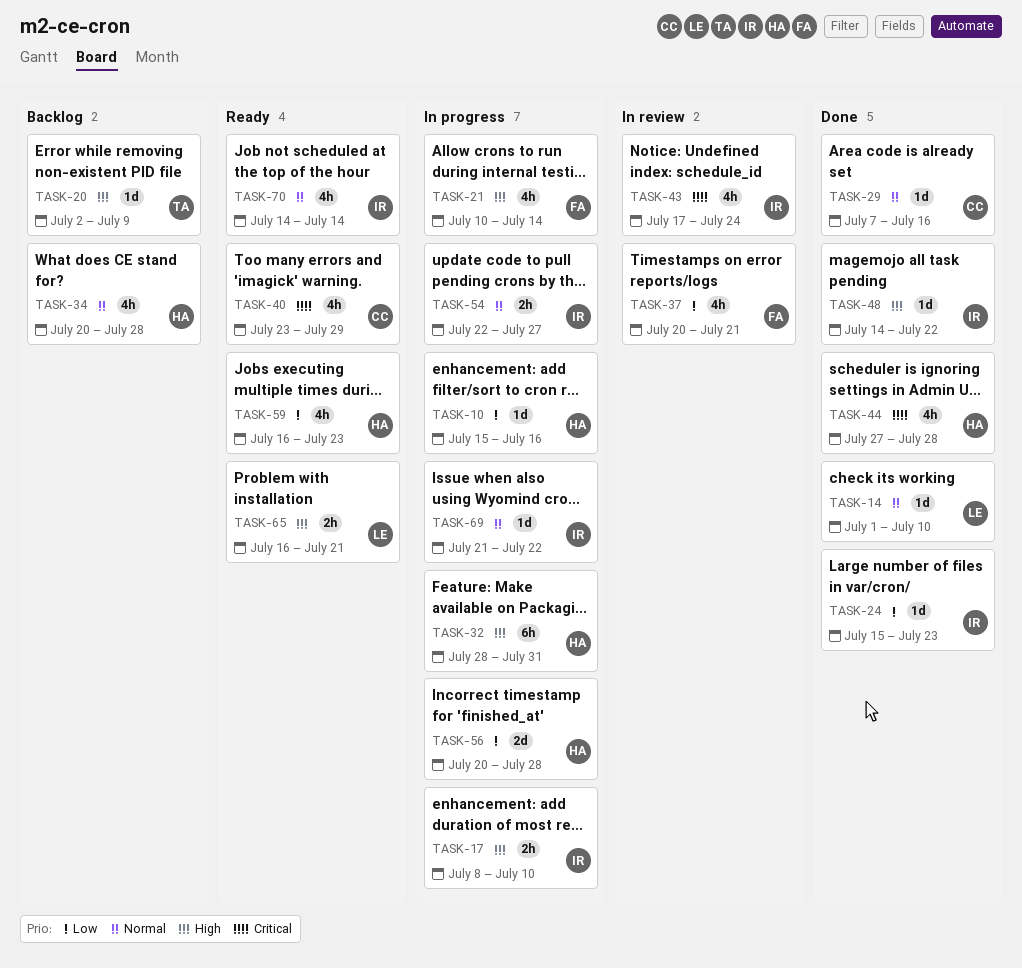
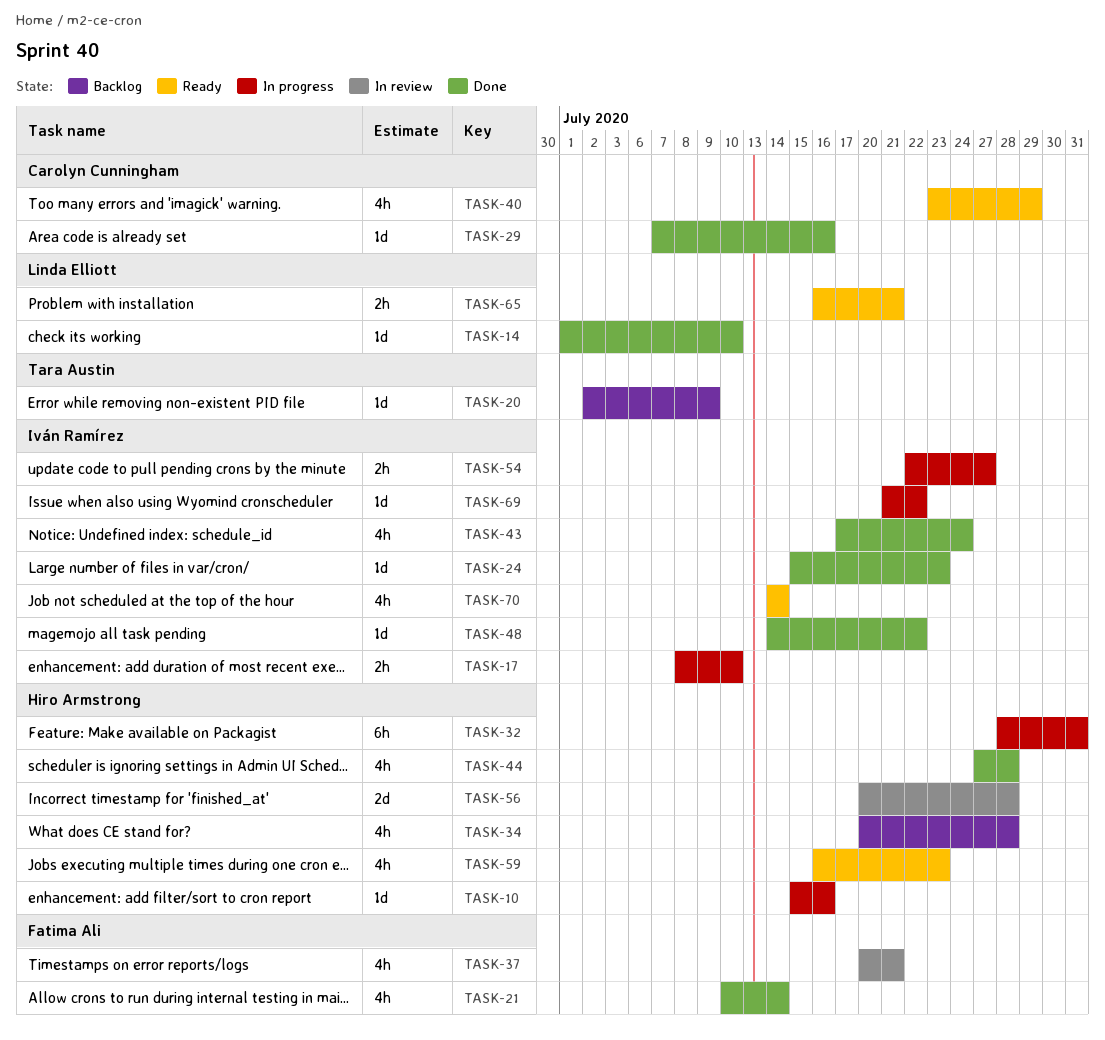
TASK-21, status: In progress -> Done
TASK-43, status: In review -> Done
TASK-56, status: In progress -> In review

